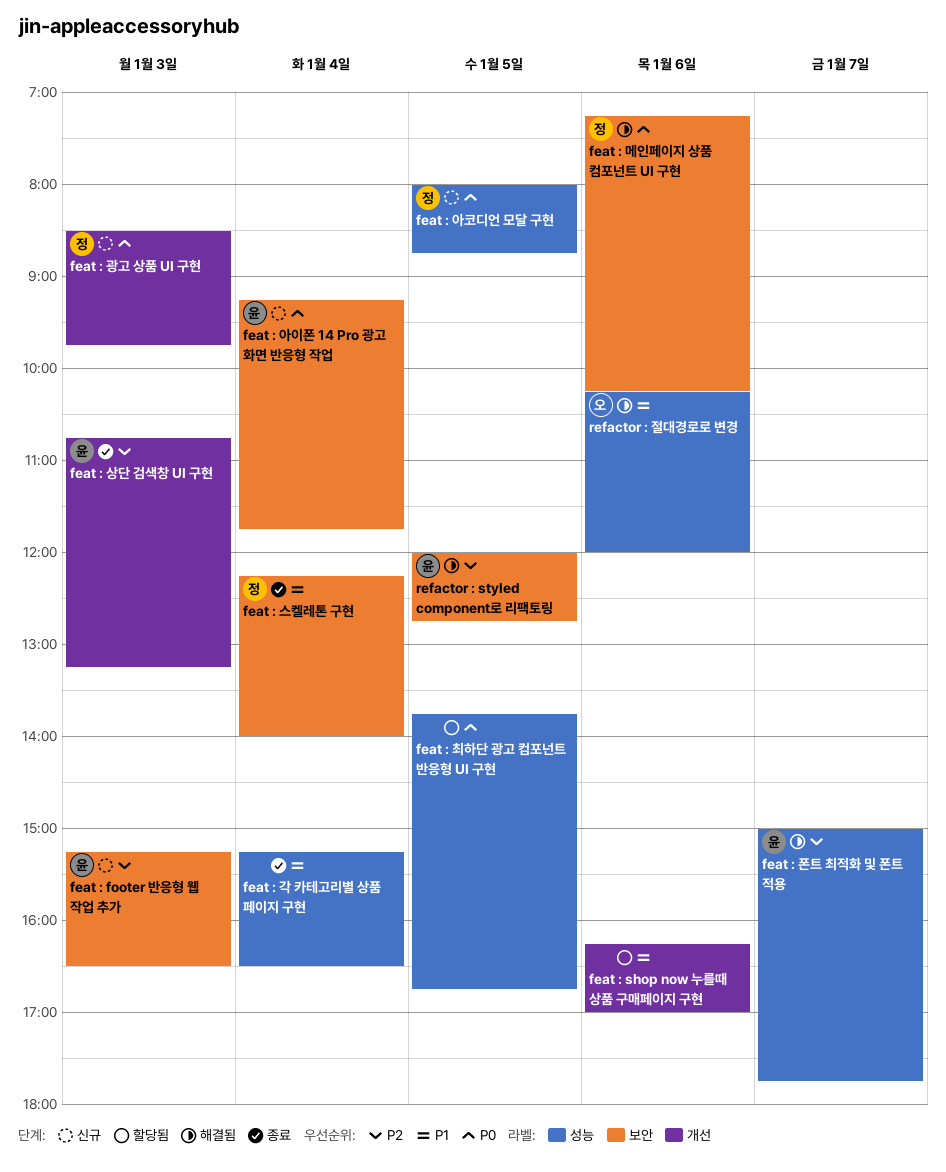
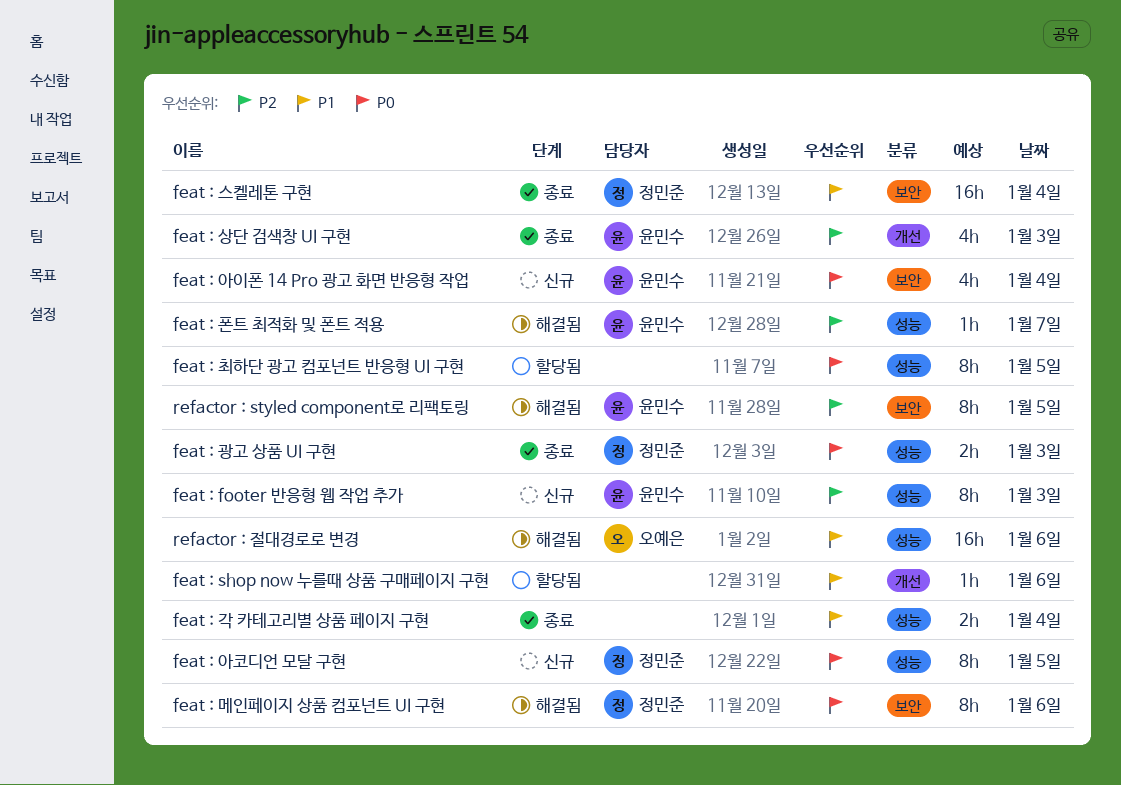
feat : footer 반응형 웹 작업 추가, label: 보안 -> 성능
feat : 광고 상품 UI 구현, status: 신규 -> 종료
feat : 광고 상품 UI 구현, label: 개선 -> 성능

